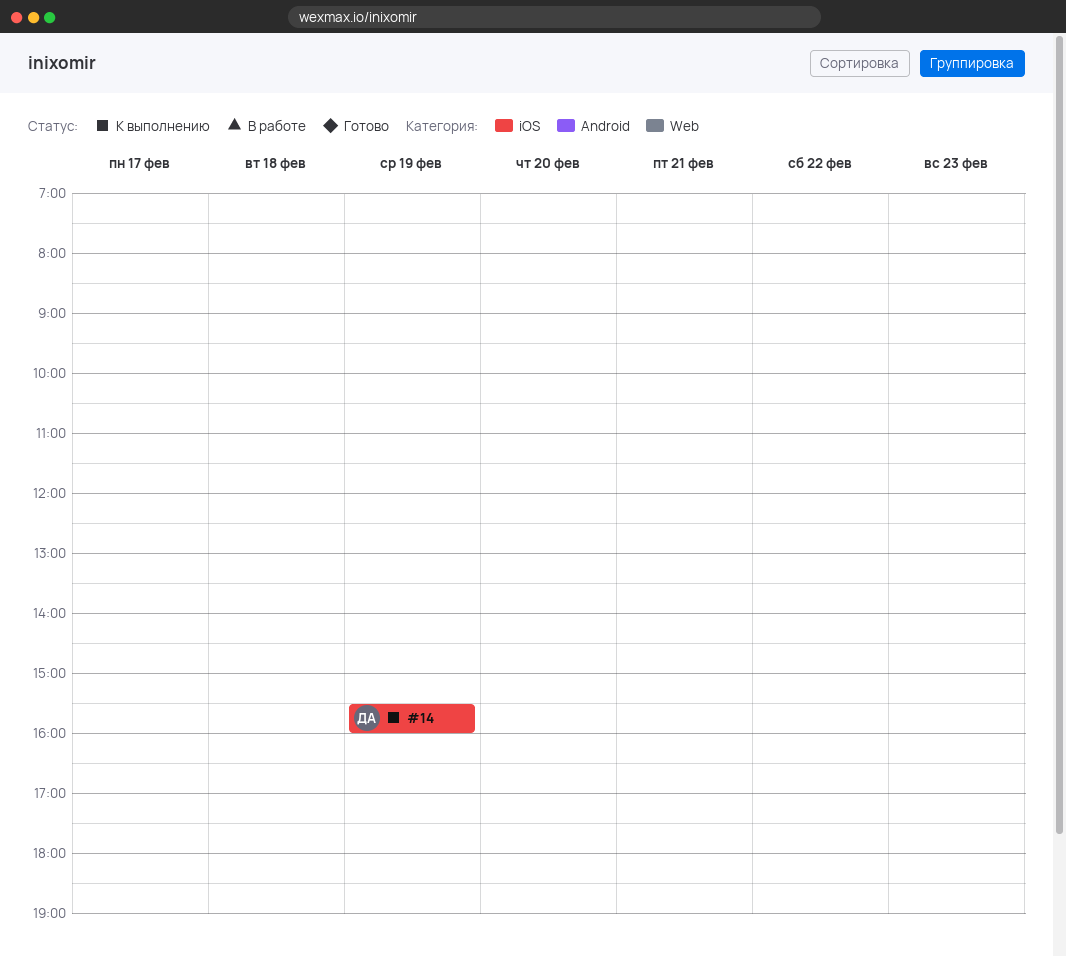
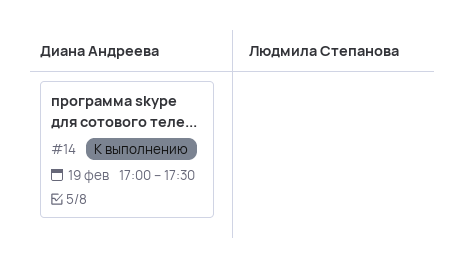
#14, begins: 15:30 -> 17:00
#14, ends: 16:00 -> 17:30

